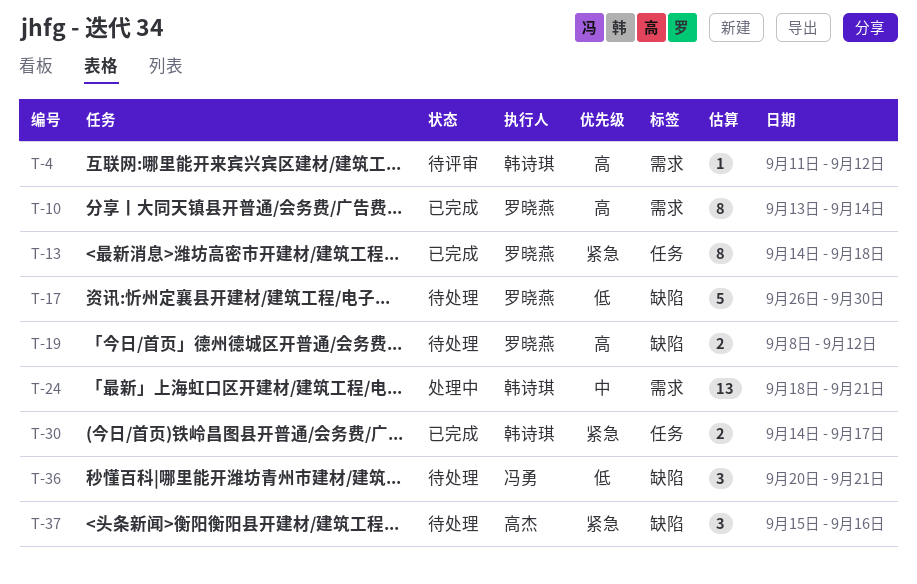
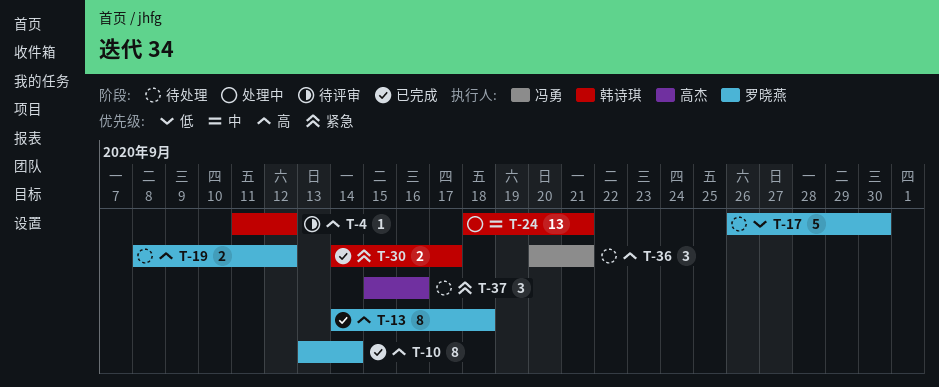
T-13, priority: 紧急 -> 高
T-36, priority: 低 -> 高

